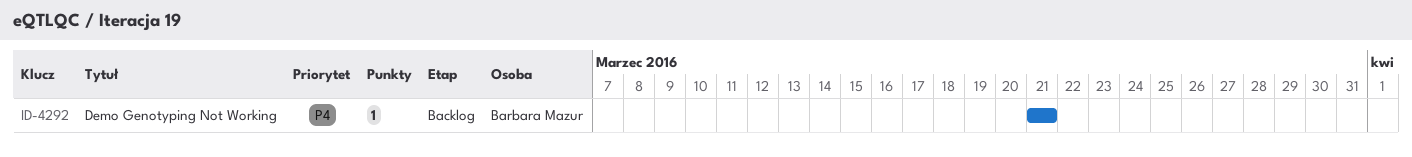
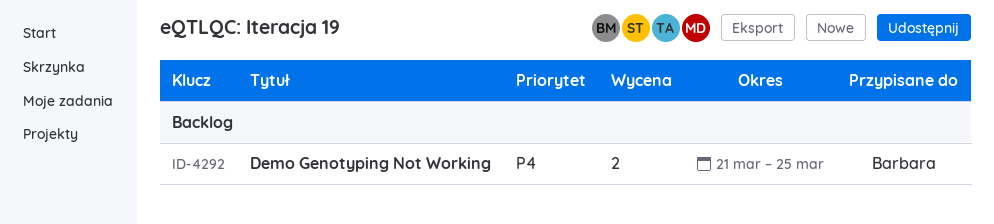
ID-4292, estimate: 1 -> 2
ID-4292, due: Mar 21 -> Mar 25

